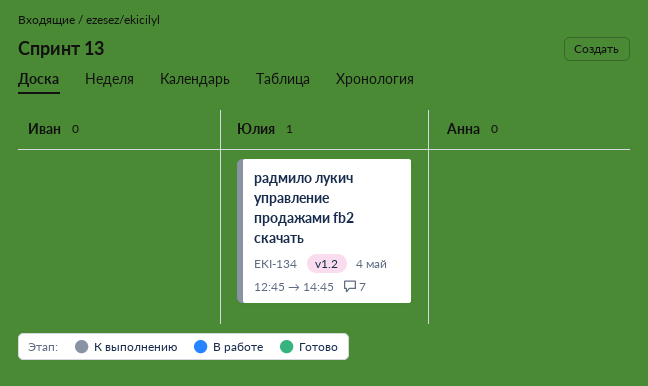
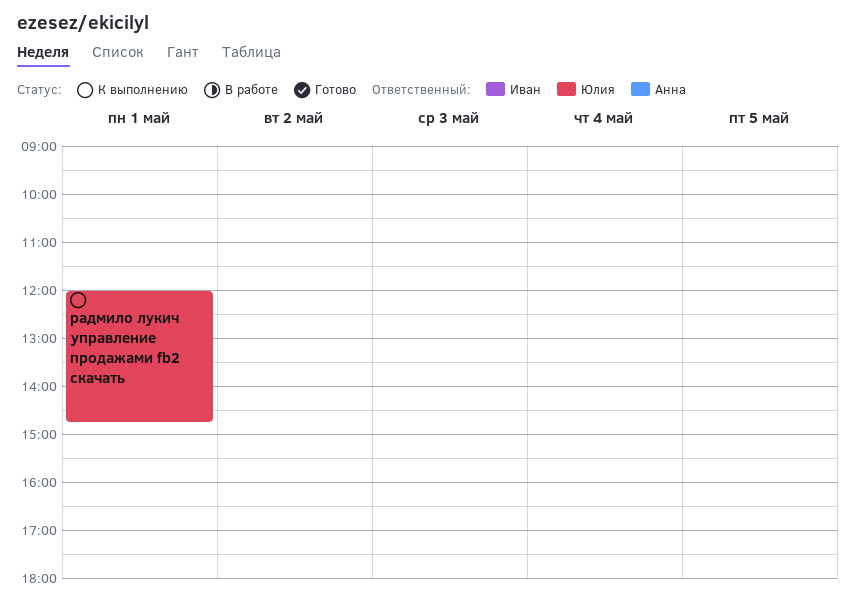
радмило лукич управление продажами fb2 скачать, day: May 4 -> May 1
радмило лукич управление продажами fb2 скачать, begins: 12:45 -> 12:00

